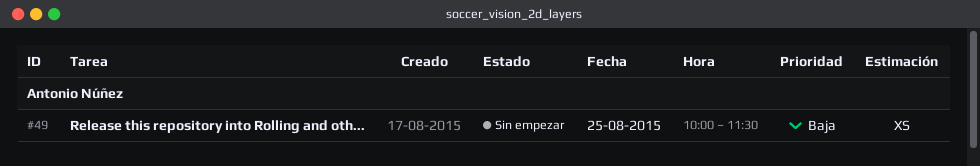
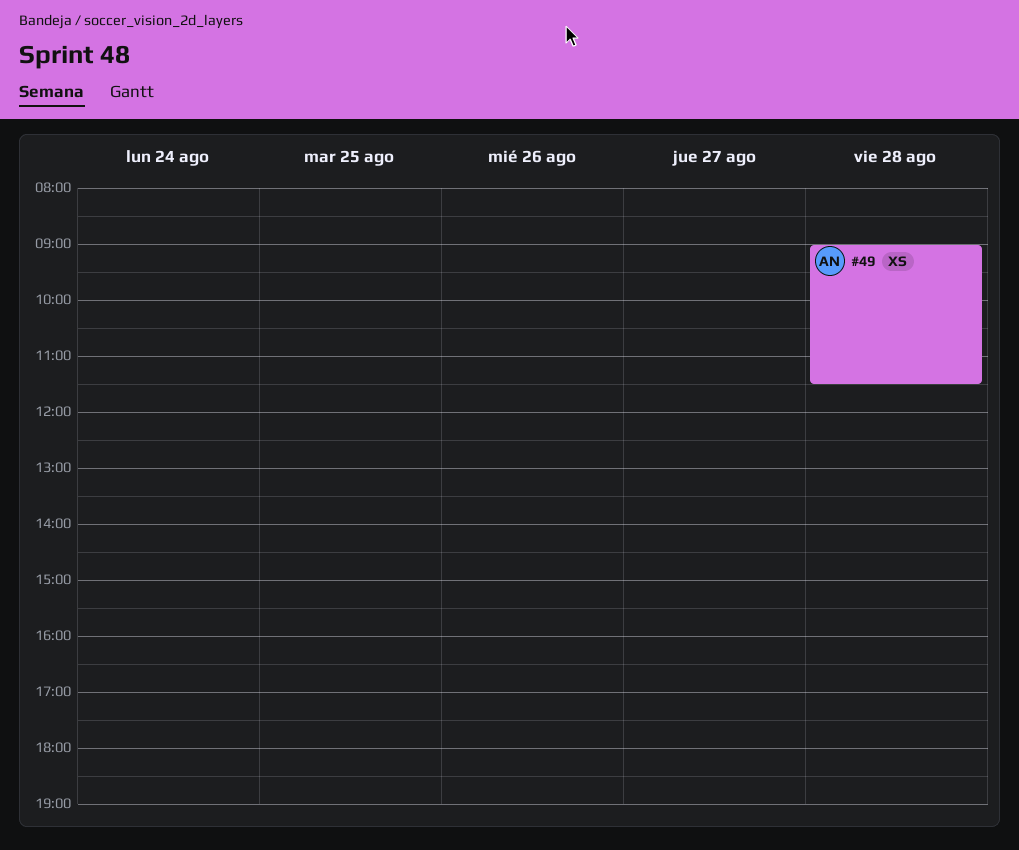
#49, day: Aug 25 -> Aug 28
#49, begins: 10:00 -> 09:00

